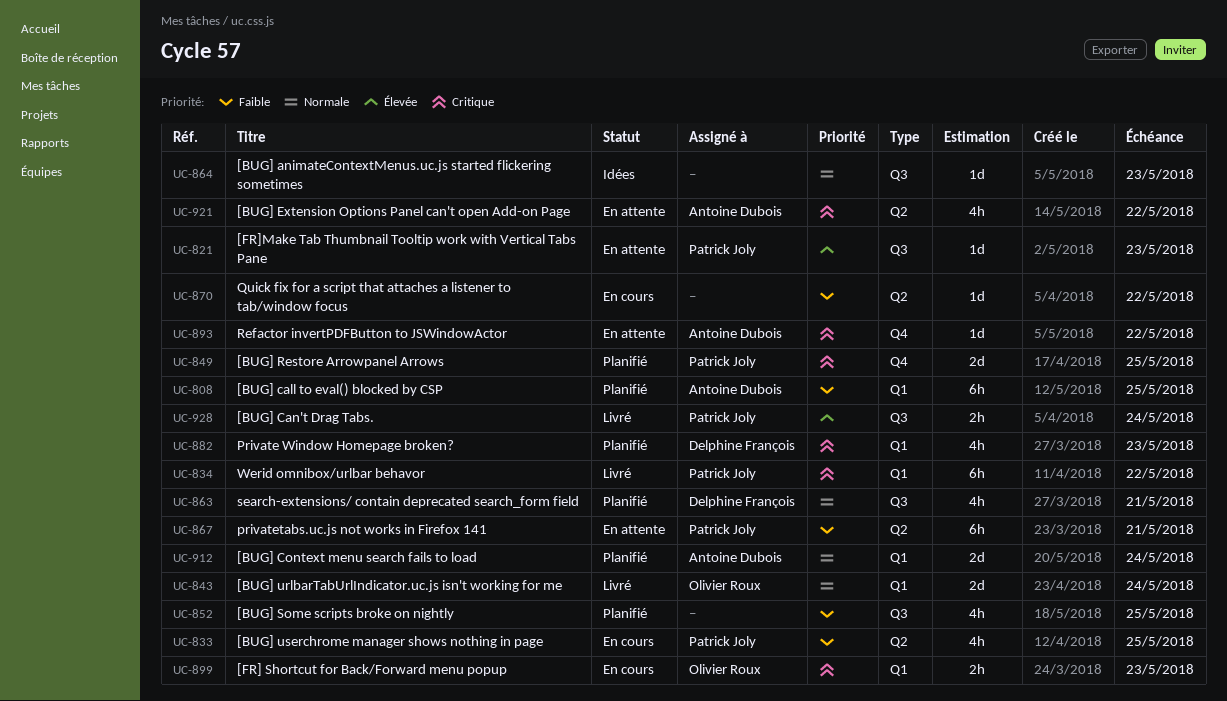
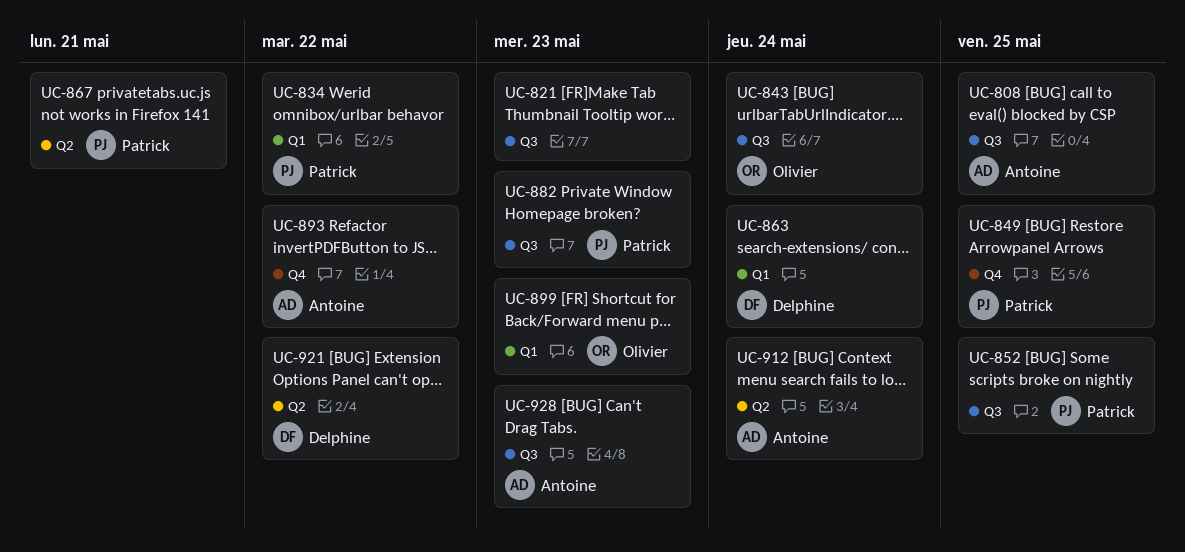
UC-808, label: Q1 -> Q3
UC-821, owner: Patrick Joly -> none
UC-833: present -> none
UC-843, label: Q1 -> Q3
UC-852, owner: none -> Patrick Joly
UC-863, label: Q3 -> Q1
UC-863, due: May 21 -> May 24
UC-864: present -> none
UC-870: present -> none
UC-882, owner: Delphine François -> Patrick Joly
UC-882, label: Q1 -> Q3
UC-912, label: Q1 -> Q2
UC-921, owner: Antoine Dubois -> Delphine François
UC-928, owner: Patrick Joly -> Antoine Dubois
UC-928, due: May 24 -> May 23

